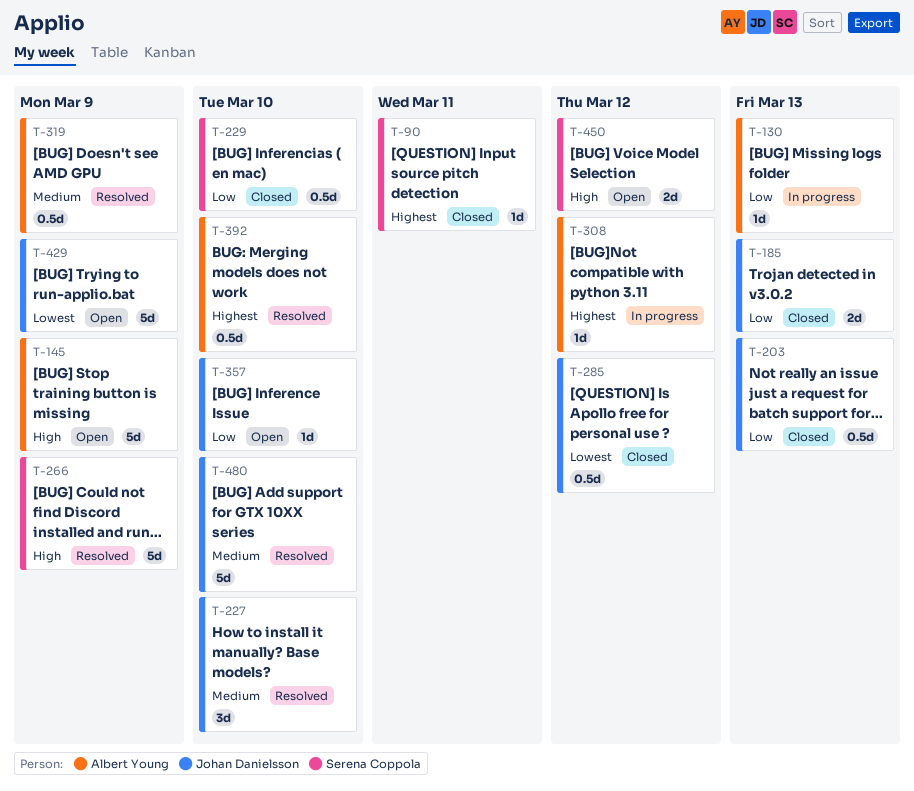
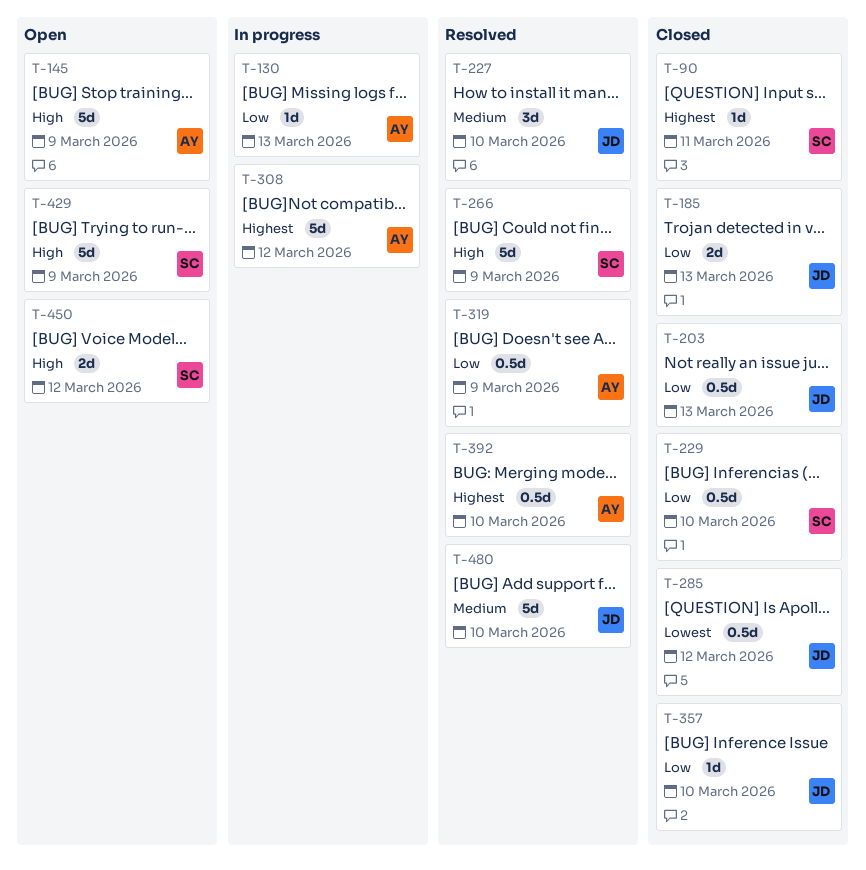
T-308, estimate: 1d -> 5d
T-319, priority: Medium -> Low
T-357, status: Open -> Closed
T-429, owner: Johan Danielsson -> Serena Coppola
T-429, priority: Lowest -> High

